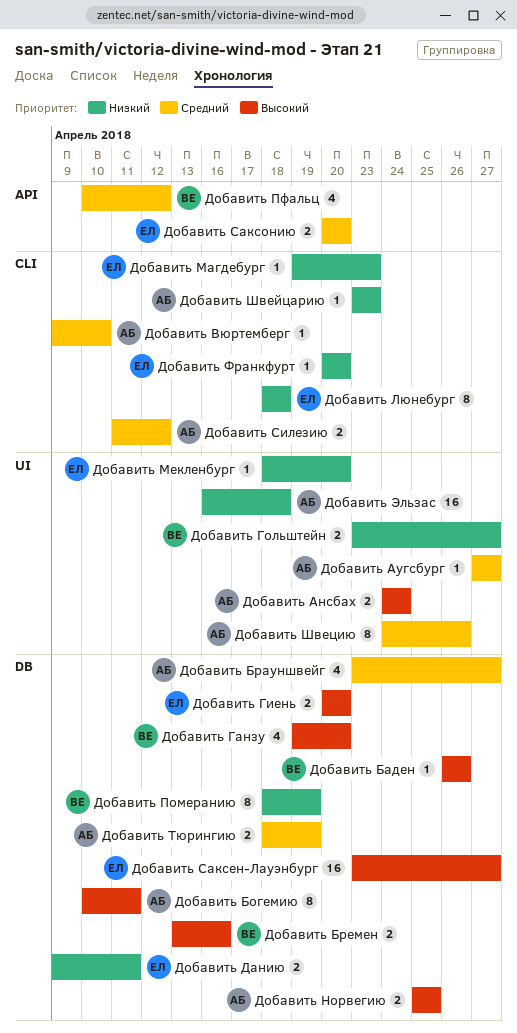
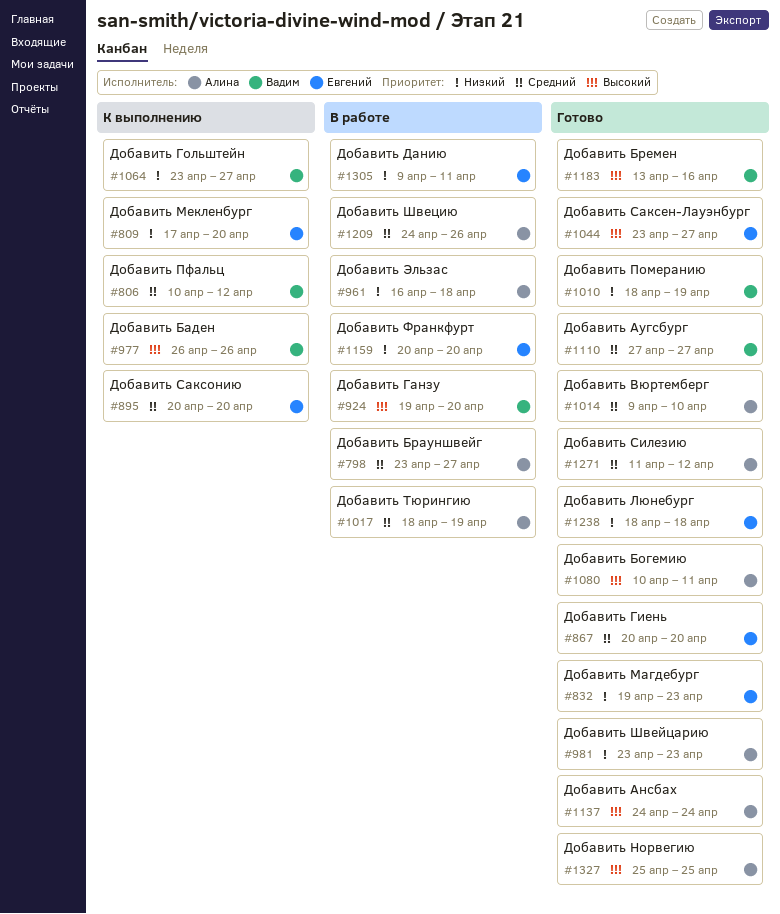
Добавить Аугсбург, owner: Алина -> Вадим
Добавить Гиень, priority: Высокий -> Средний
Добавить Мекленбург, start: Apr 18 -> Apr 17

